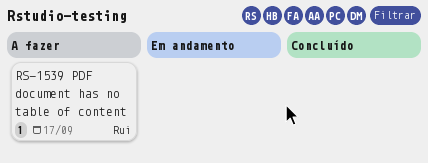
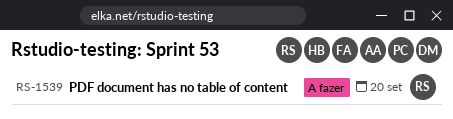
RS-1539, due: Sep 17 -> Sep 20

